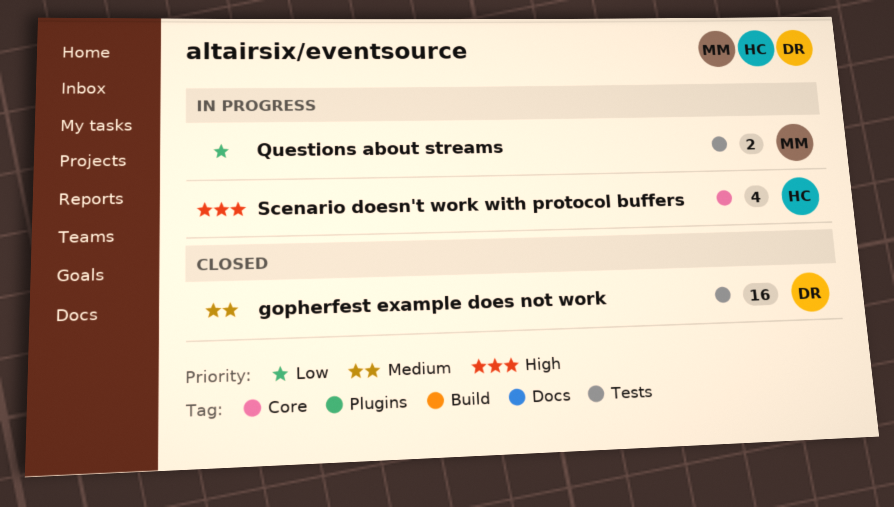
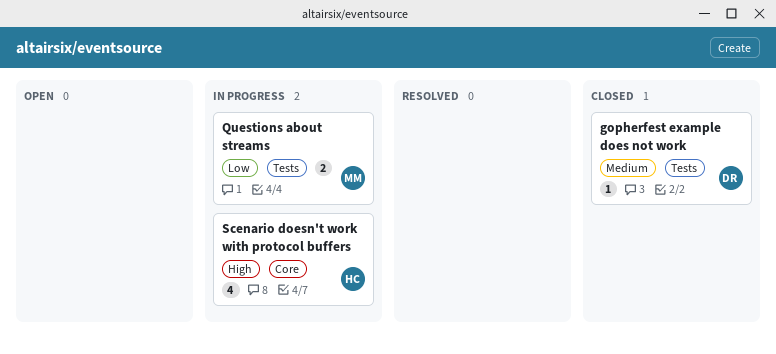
gopherfest example does not work, estimate: 16 -> 1

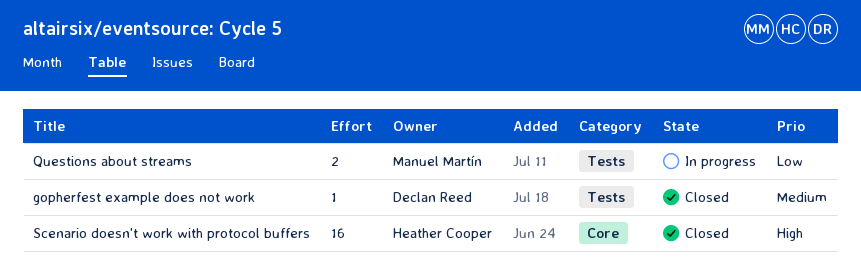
Scenario doesn't work with protocol buffers, status: In progress -> Closed
Scenario doesn't work with protocol buffers, estimate: 4 -> 16

